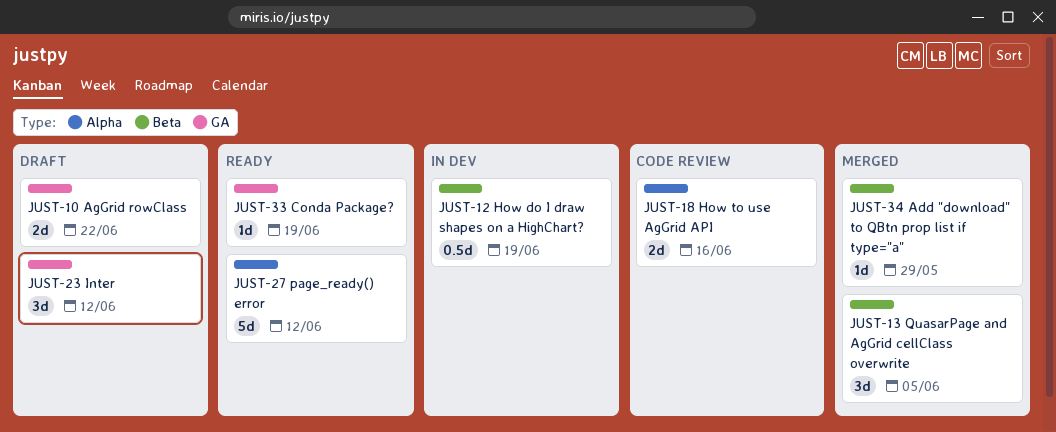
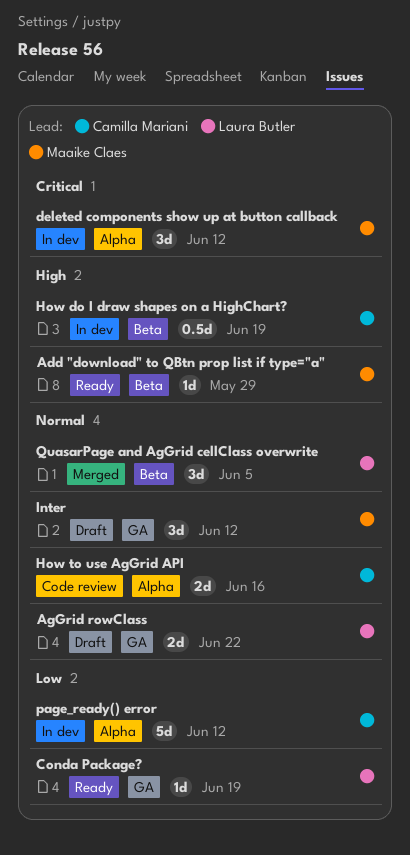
Add "download" to QBtn prop list if type="a", status: Merged -> Ready
deleted components show up at button callback: none -> present
page_ready() error, status: Ready -> In dev

